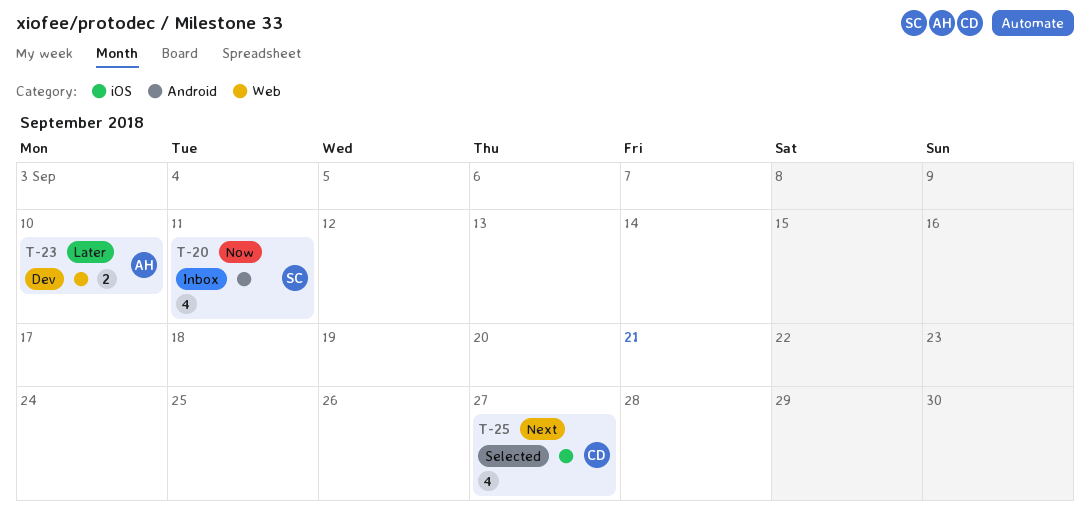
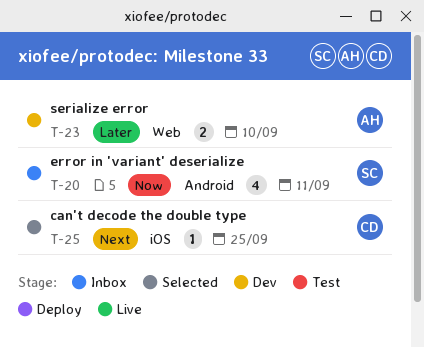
T-25, estimate: 4 -> 1
T-25, due: Sep 27 -> Sep 25

